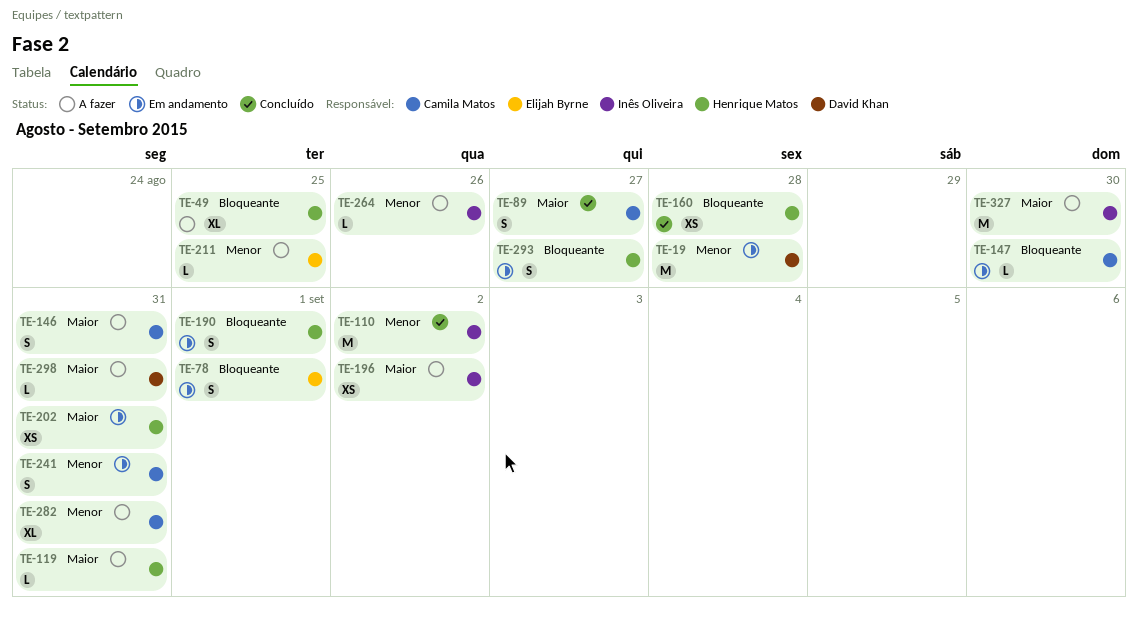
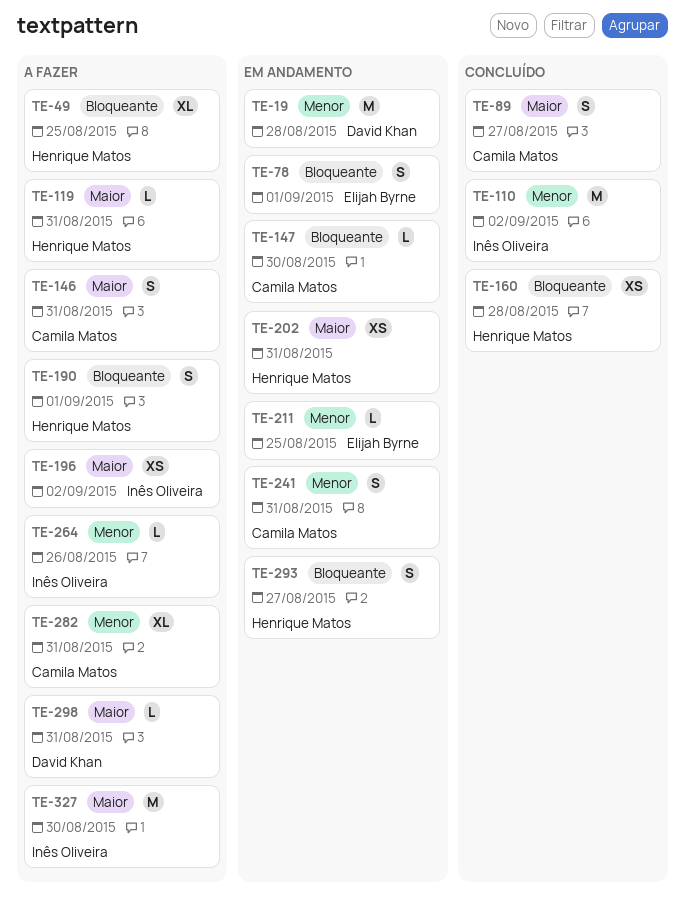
TE-190, status: Em andamento -> A fazer
TE-211, status: A fazer -> Em andamento

